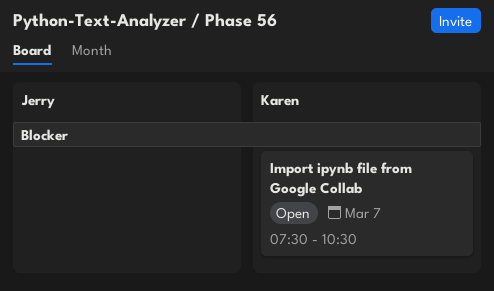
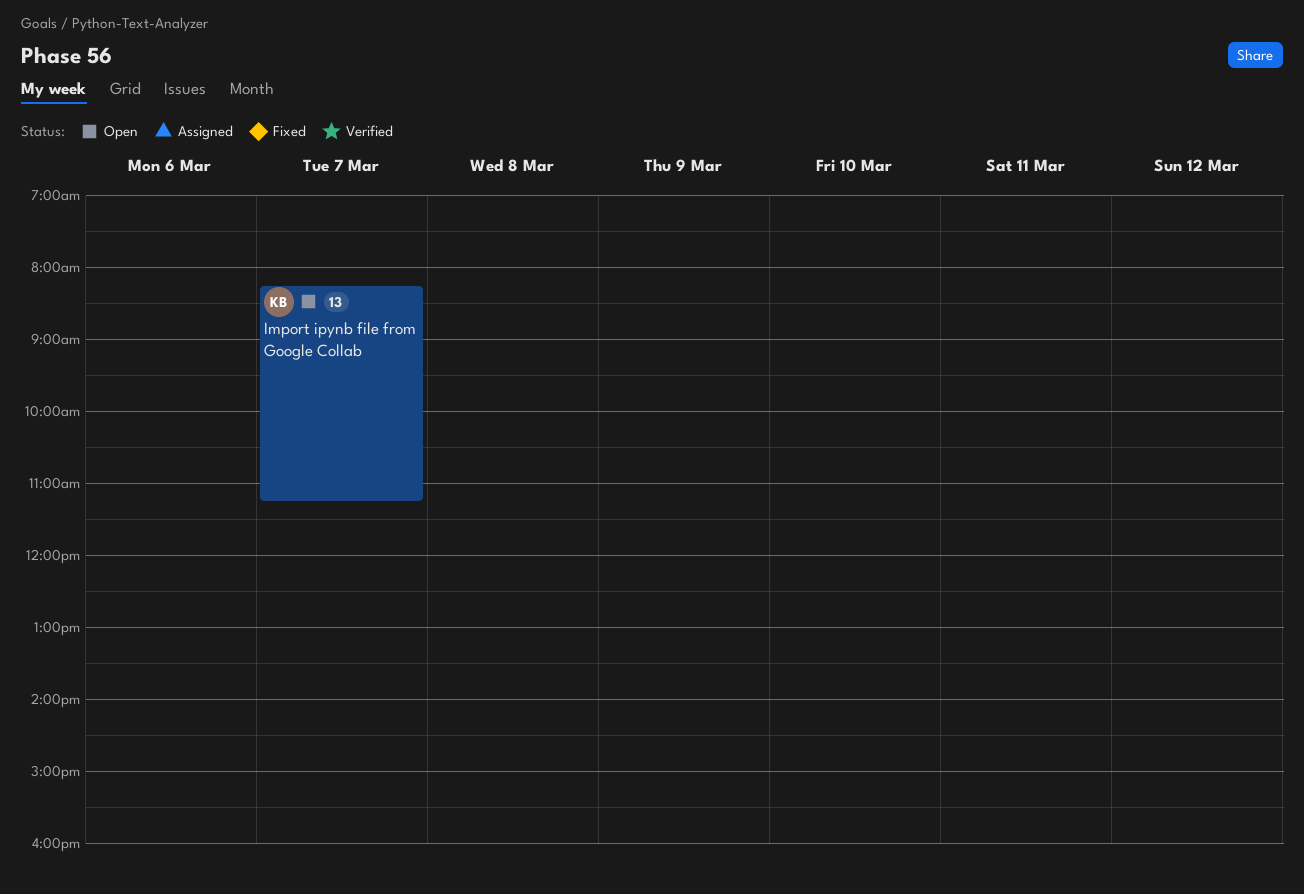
Import ipynb file from Google Collab, begins: 07:30 -> 08:15
Import ipynb file from Google Collab, ends: 10:30 -> 11:15

